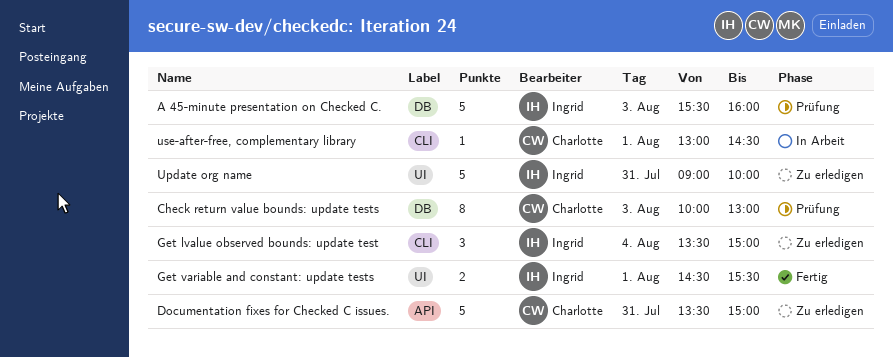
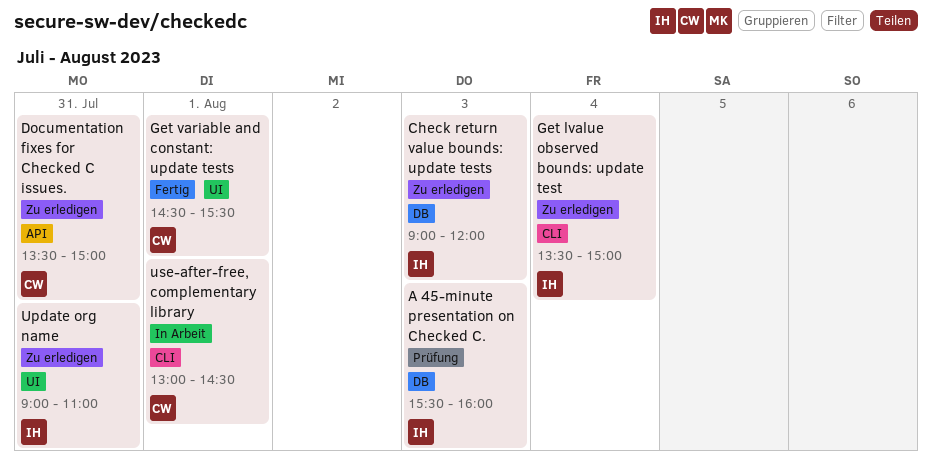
Check return value bounds: update tests, status: Prüfung -> Zu erledigen
Check return value bounds: update tests, owner: Charlotte -> Ingrid
Check return value bounds: update tests, begins: 10:00 -> 09:00
Check return value bounds: update tests, ends: 13:00 -> 12:00
Get variable and constant: update tests, owner: Ingrid -> Charlotte
Update org name, ends: 10:00 -> 11:00

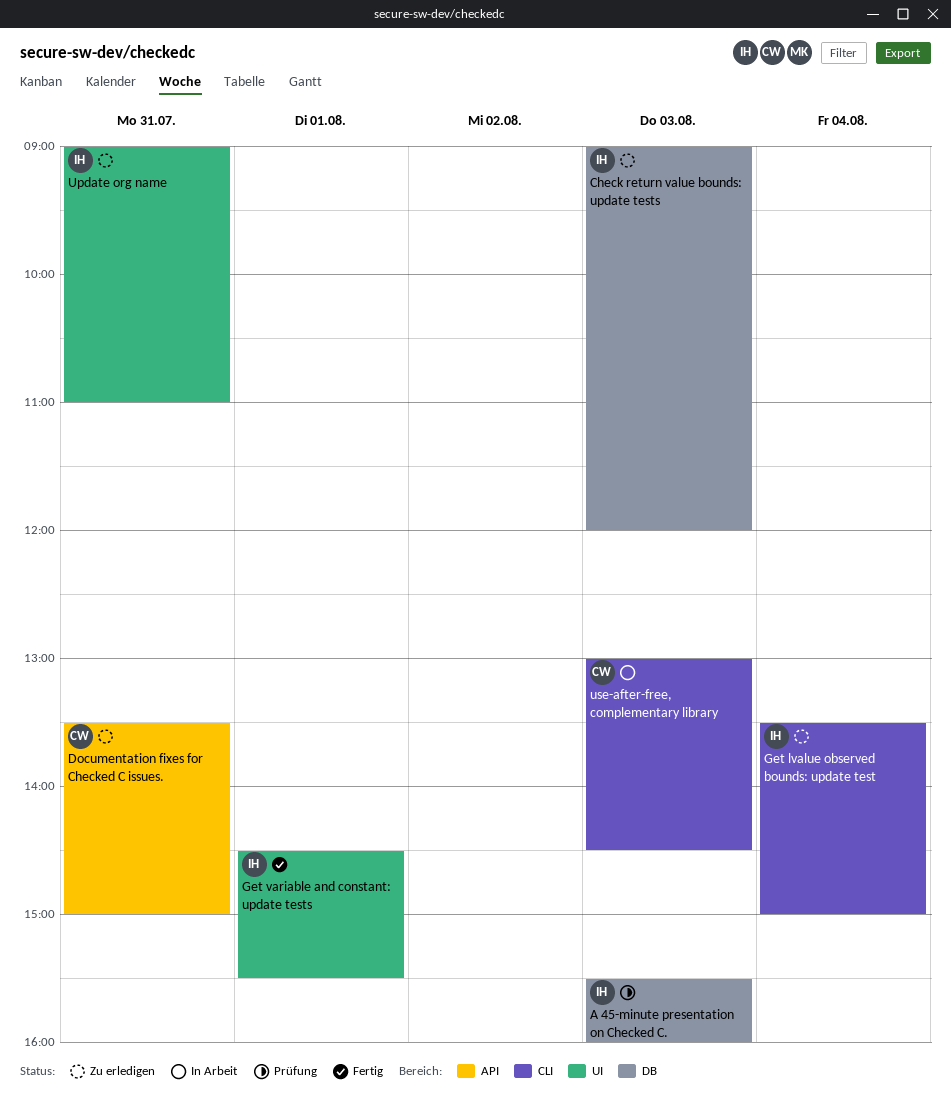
Get variable and constant: update tests, owner: CW -> IH
use-after-free, complementary library, day: Aug 1 -> Aug 3

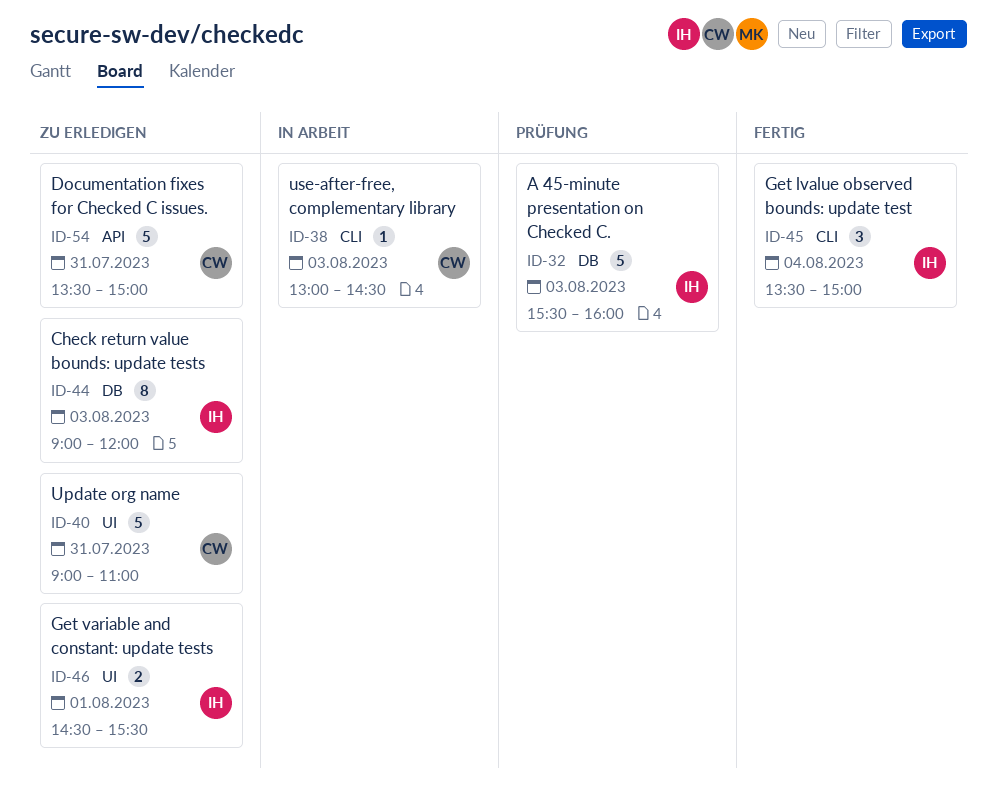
Get lvalue observed bounds: update test, status: Zu erledigen -> Fertig
Get variable and constant: update tests, status: Fertig -> Zu erledigen
Update org name, owner: IH -> CW

